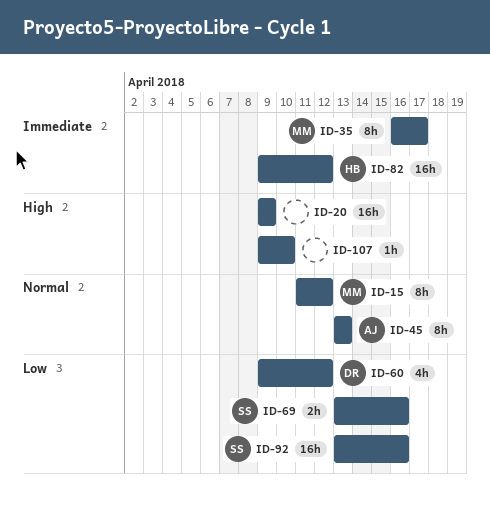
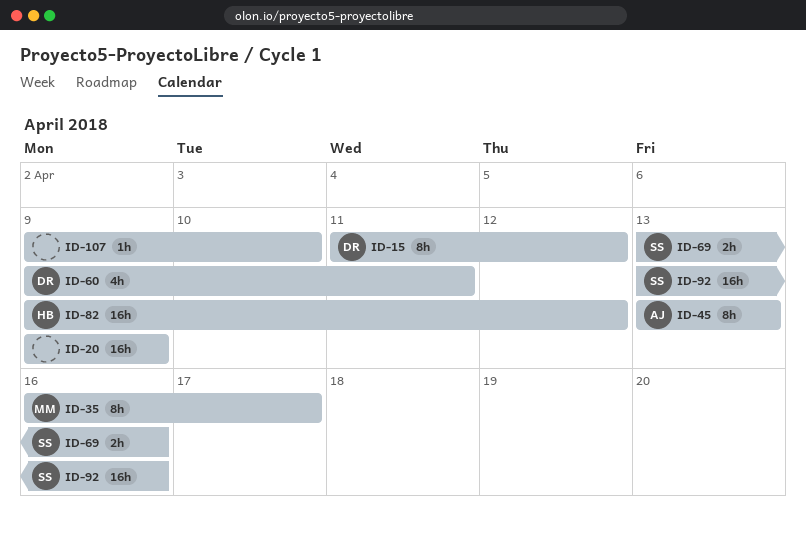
ID-15, owner: MM -> DR
ID-60, due: Apr 12 -> Apr 11

